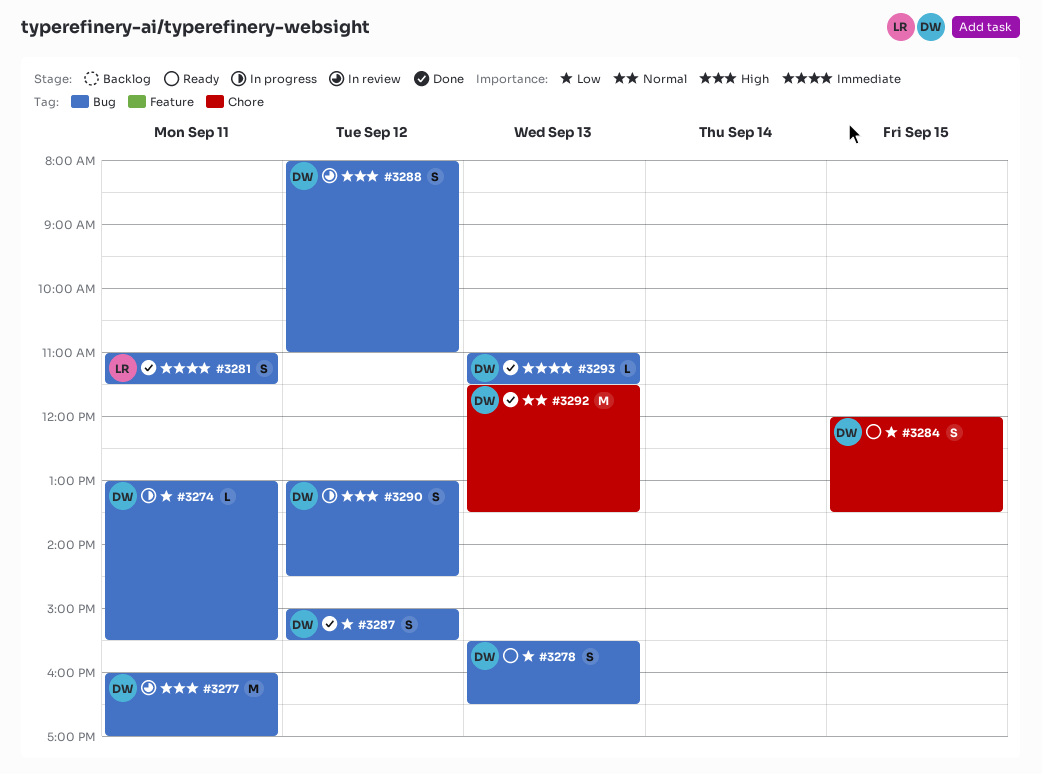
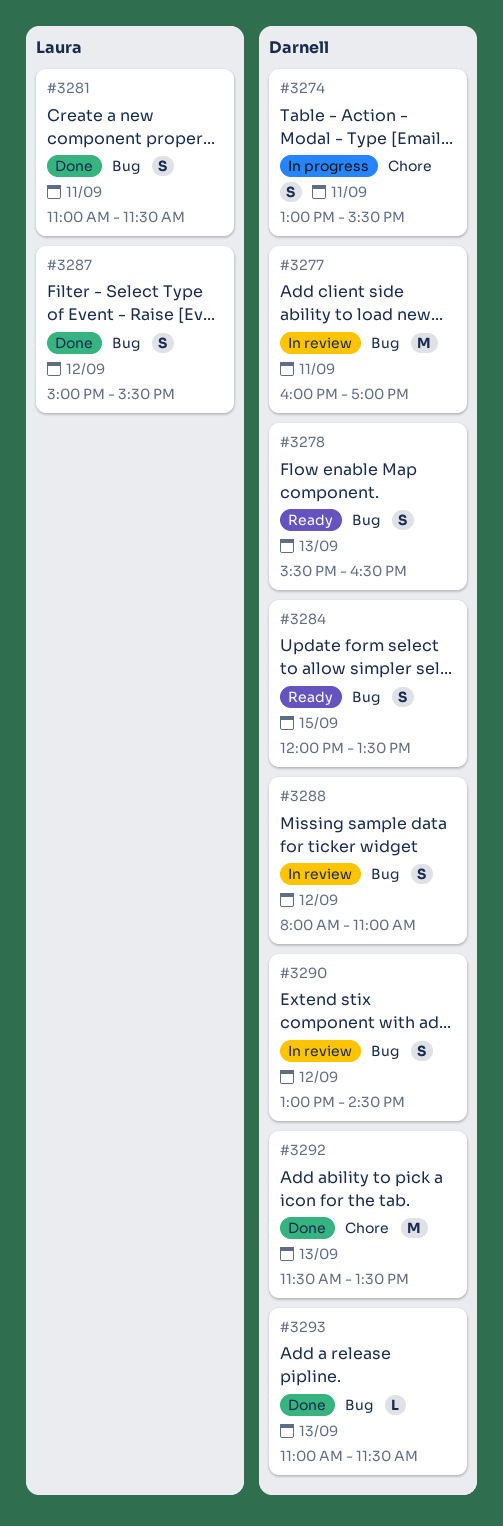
#3274, label: Bug -> Chore
#3274, estimate: L -> S
#3284, label: Chore -> Bug
#3287, owner: Darnell -> Laura
#3290, status: In progress -> In review

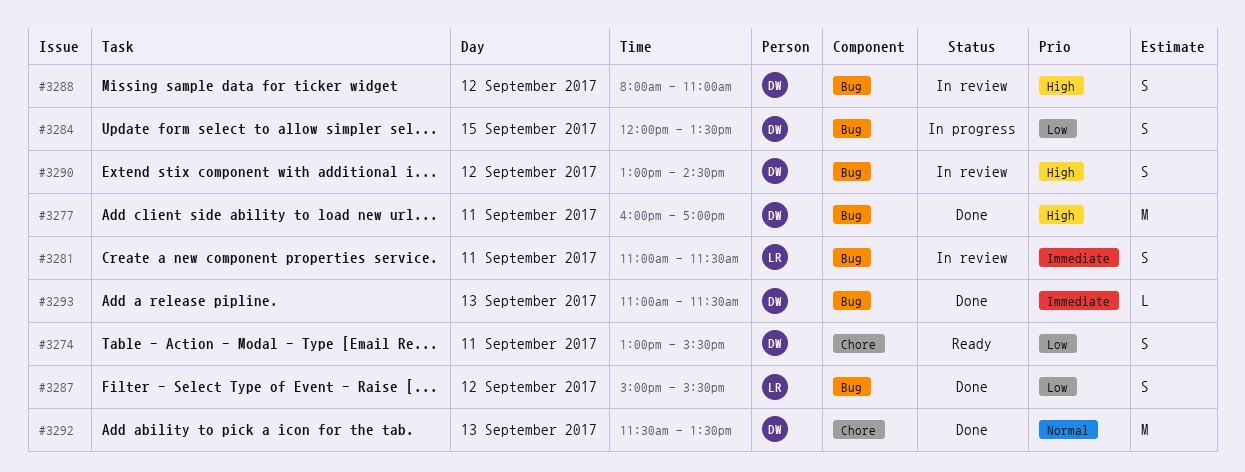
#3274, status: In progress -> Ready
#3277, status: In review -> Done
#3278: present -> none
#3281, status: Done -> In review
#3284, status: Ready -> In progress

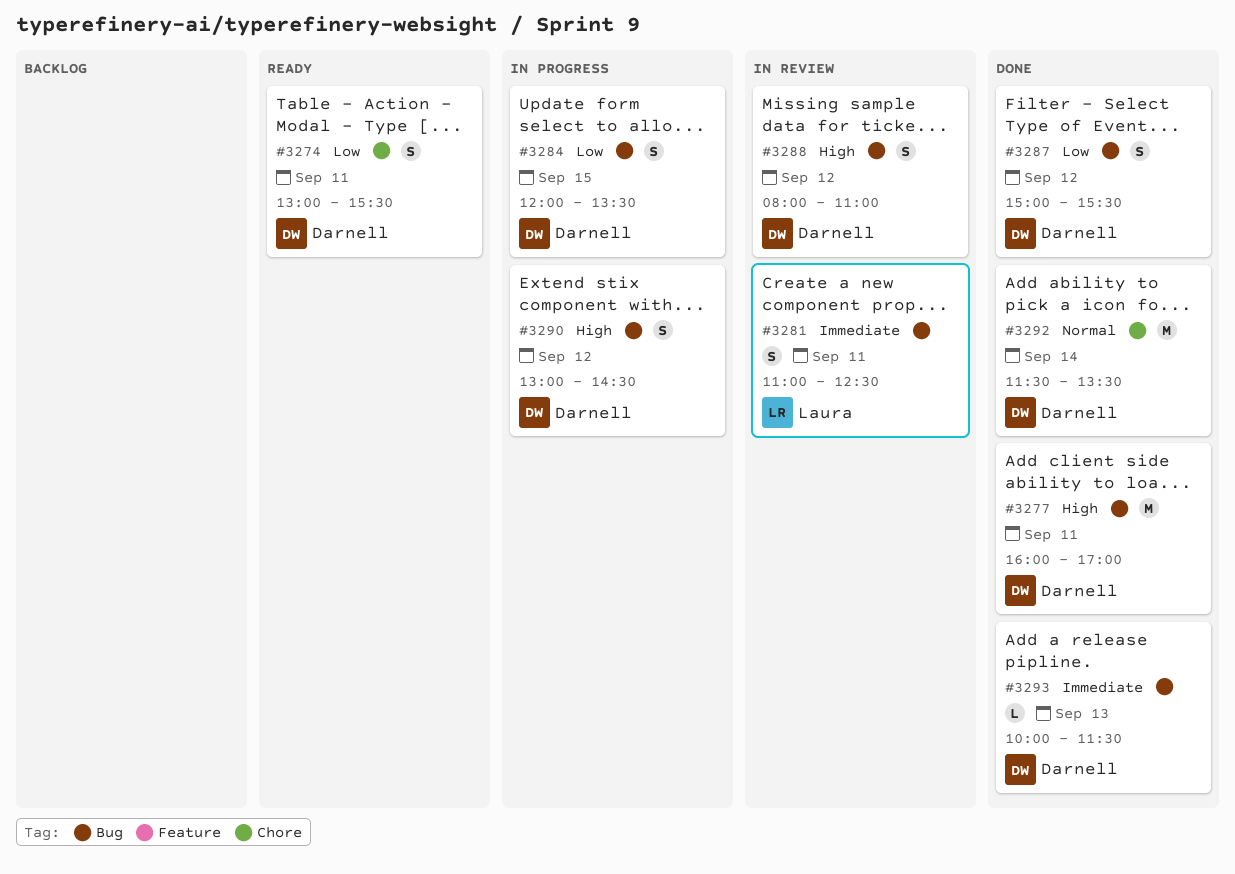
#3281, ends: 11:30 -> 12:30
#3287, owner: Laura -> Darnell
#3290, status: In review -> In progress
#3292, day: Sep 13 -> Sep 14
#3293, begins: 11:00 -> 10:00

